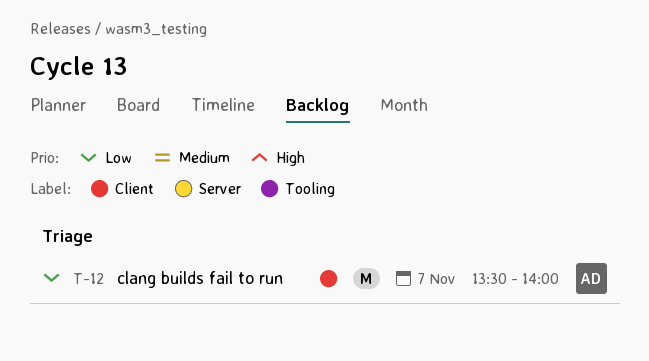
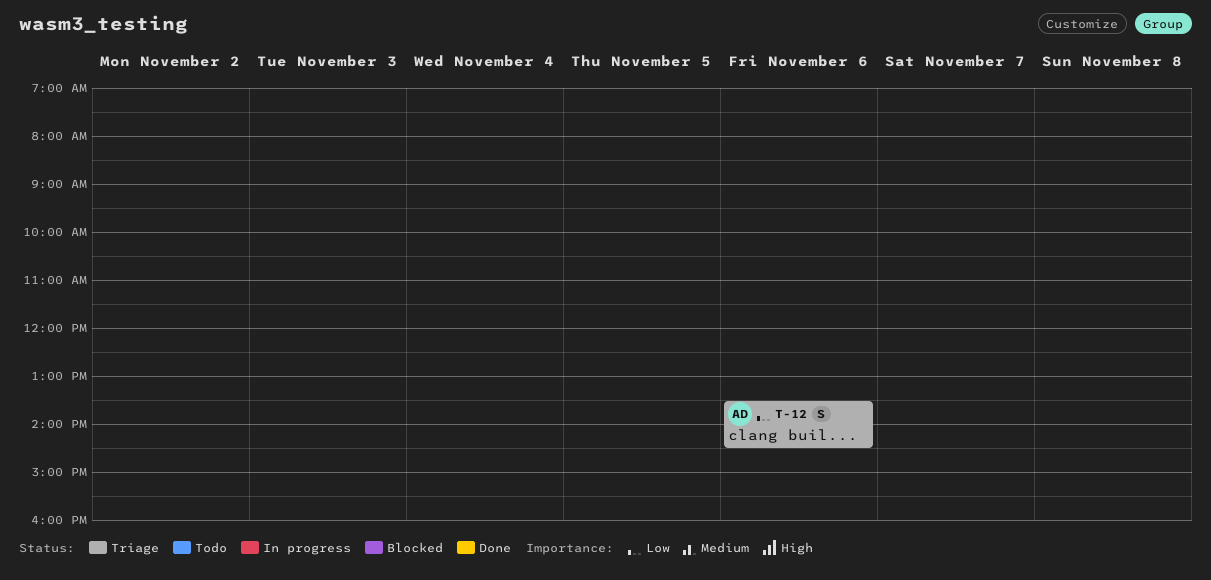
T-12, estimate: M -> S
T-12, day: Nov 7 -> Nov 6
T-12, ends: 14:00 -> 14:30

